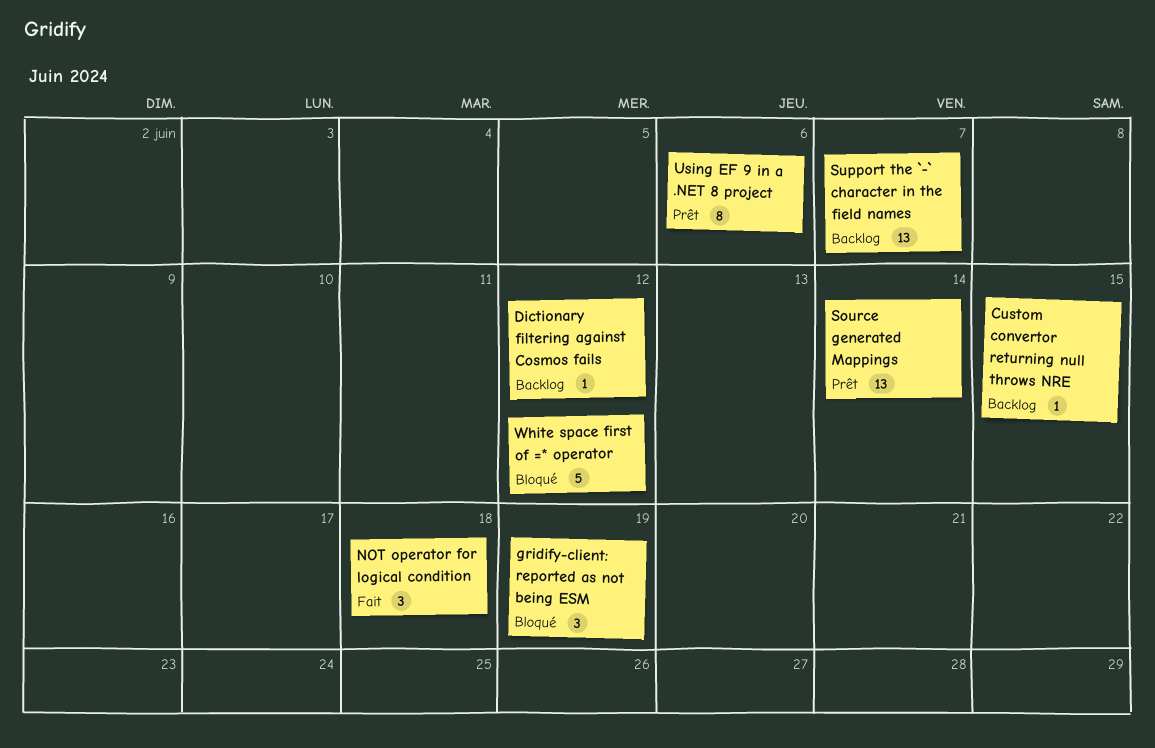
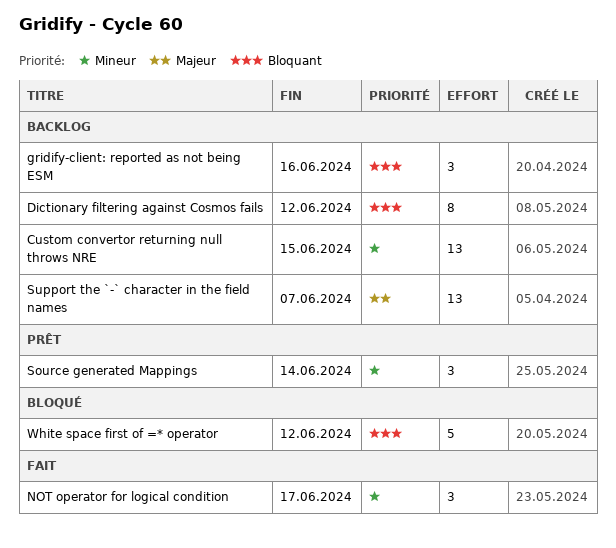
Custom convertor returning null throws NRE, estimate: 1 -> 13
Dictionary filtering against Cosmos fails, estimate: 1 -> 8
gridify-client: reported as not being ESM, status: Bloqué -> Backlog
gridify-client: reported as not being ESM, due: Jun 19 -> Jun 16
NOT operator for logical condition, due: Jun 18 -> Jun 17
Source generated Mappings, estimate: 13 -> 3
Using EF 9 in a .NET 8 project: present -> none

